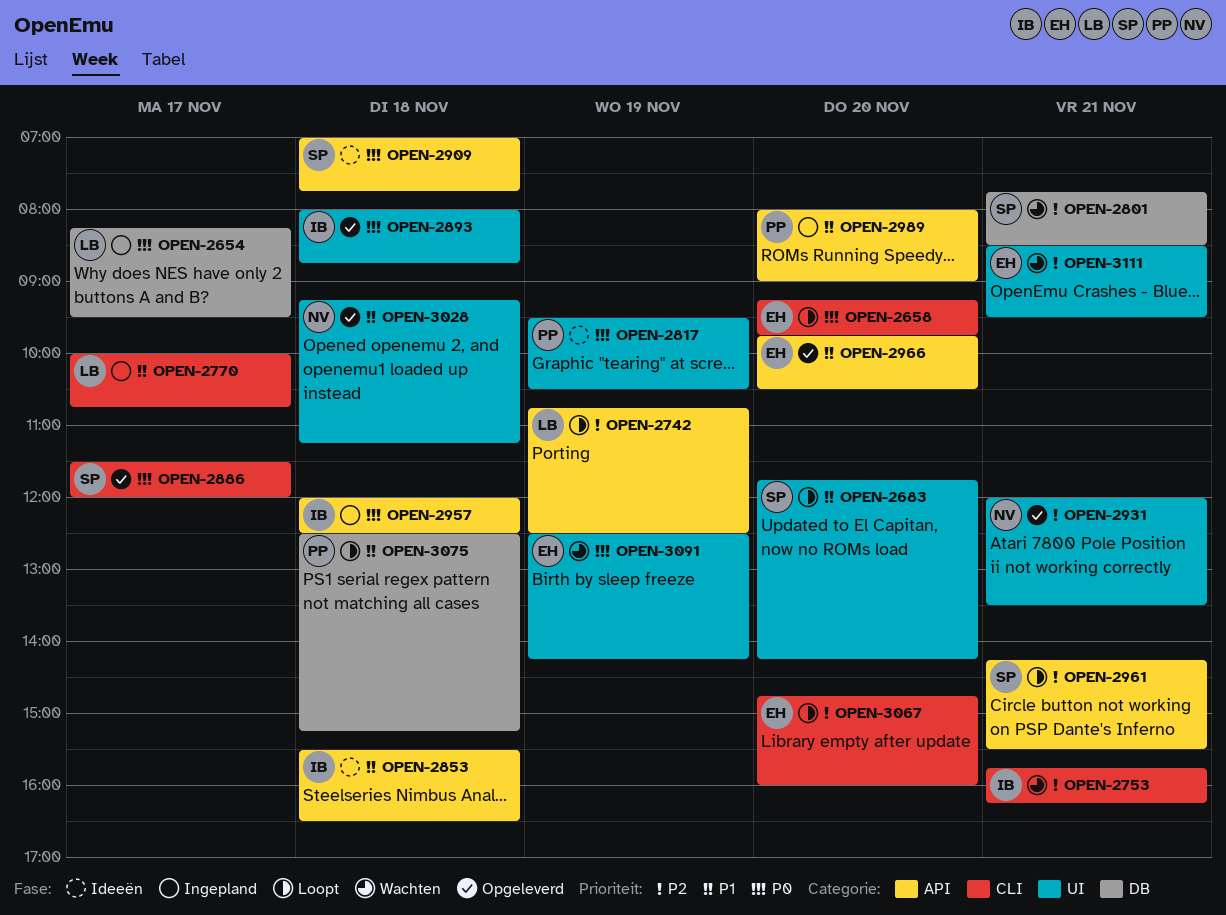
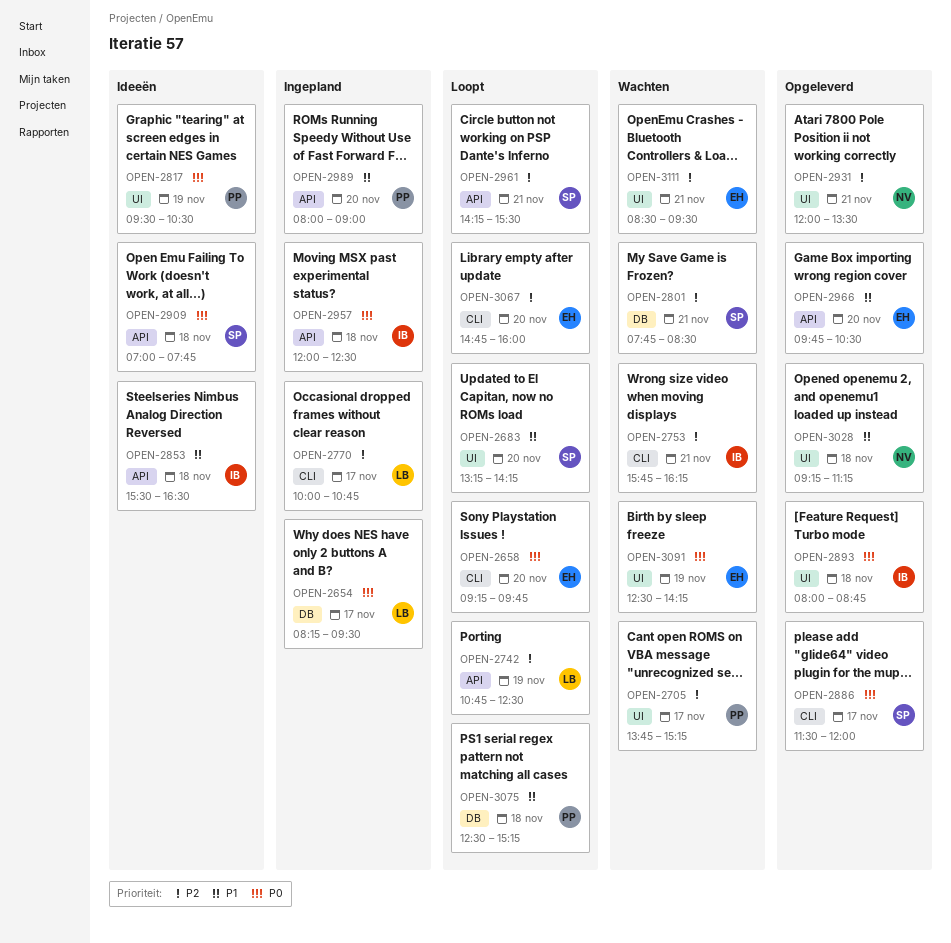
OPEN-2683, begins: 11:45 -> 13:15
OPEN-2705: none -> present
OPEN-2770, priority: P1 -> P2

